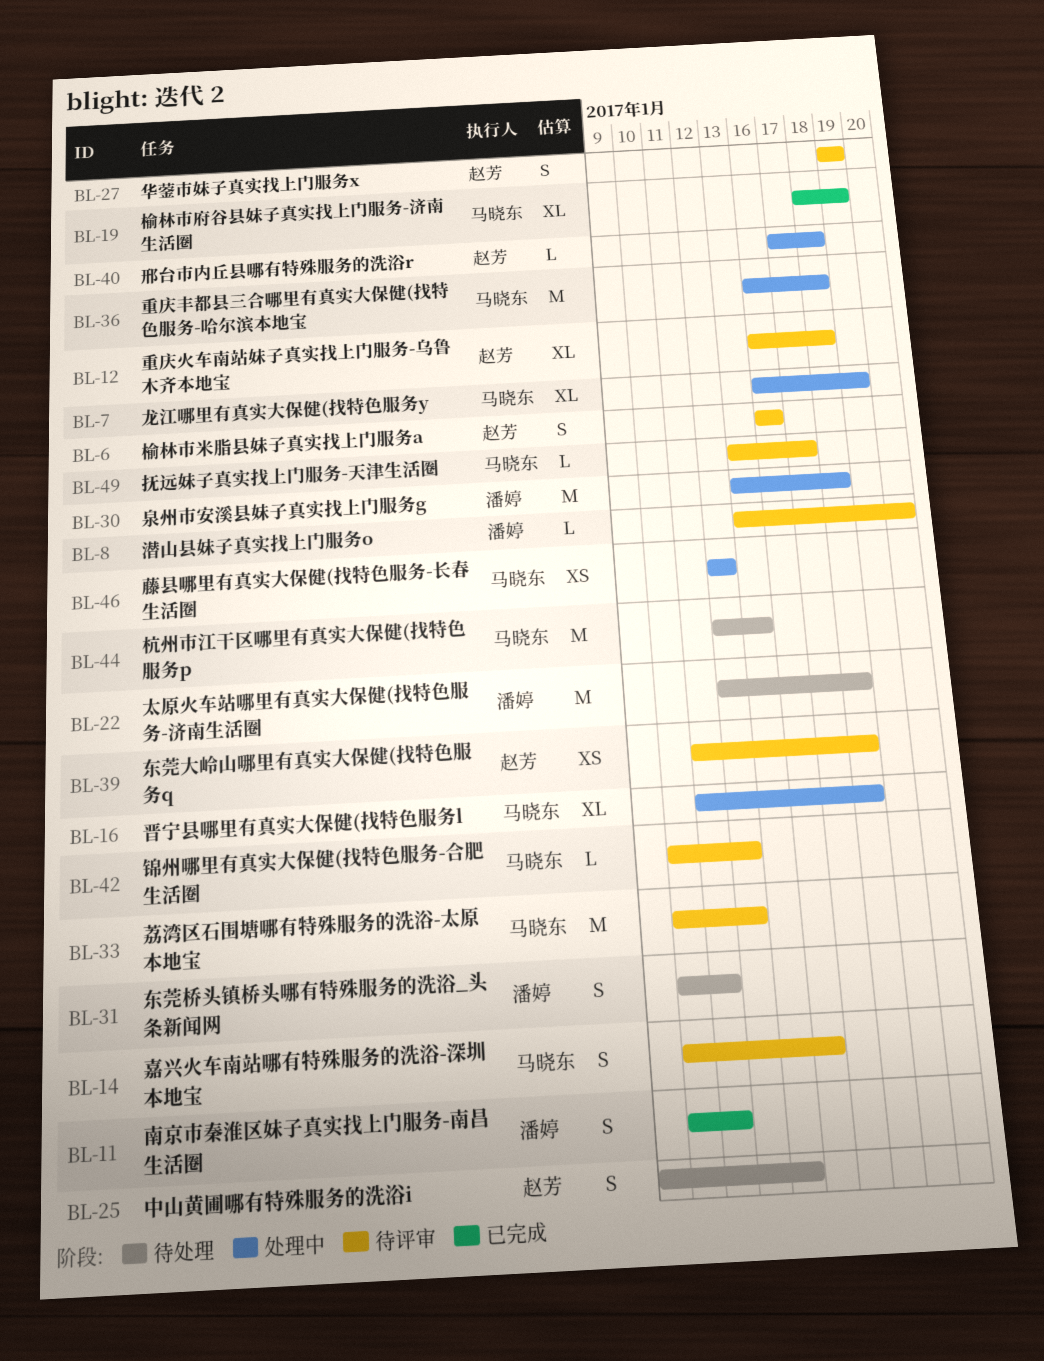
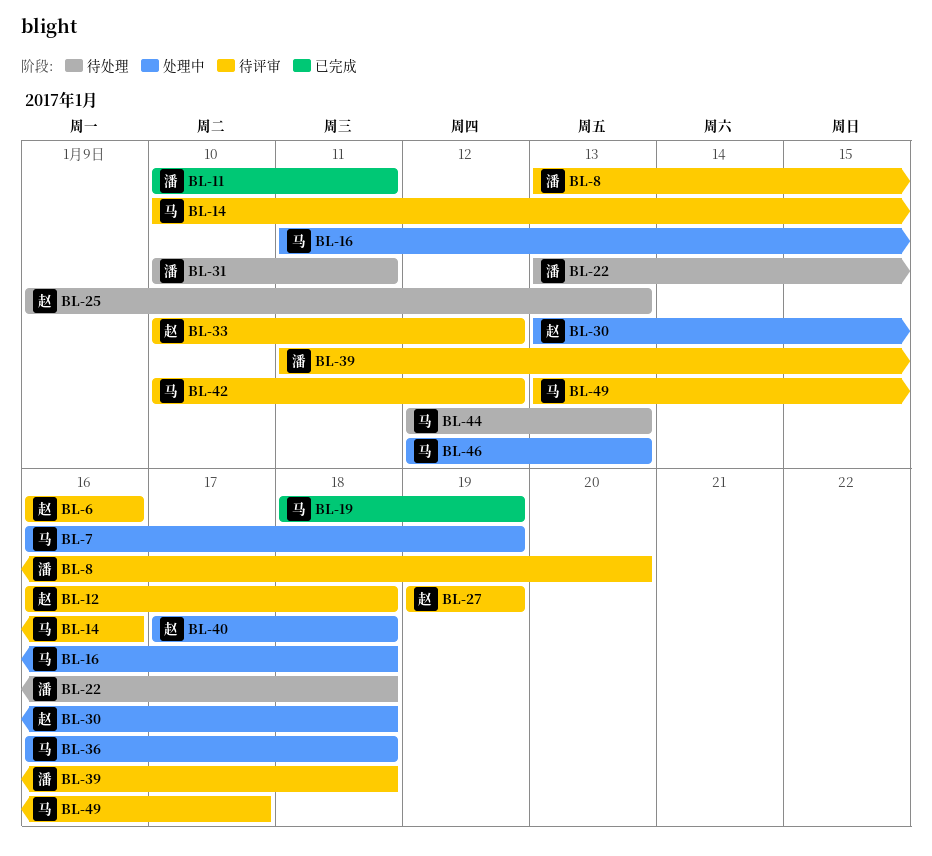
BL-22, start: Jan 12 -> Jan 13
BL-30, owner: 潘婷 -> 赵芳
BL-33, owner: 马晓东 -> 赵芳
BL-39, owner: 赵芳 -> 潘婷
BL-46, due: Jan 12 -> Jan 13

